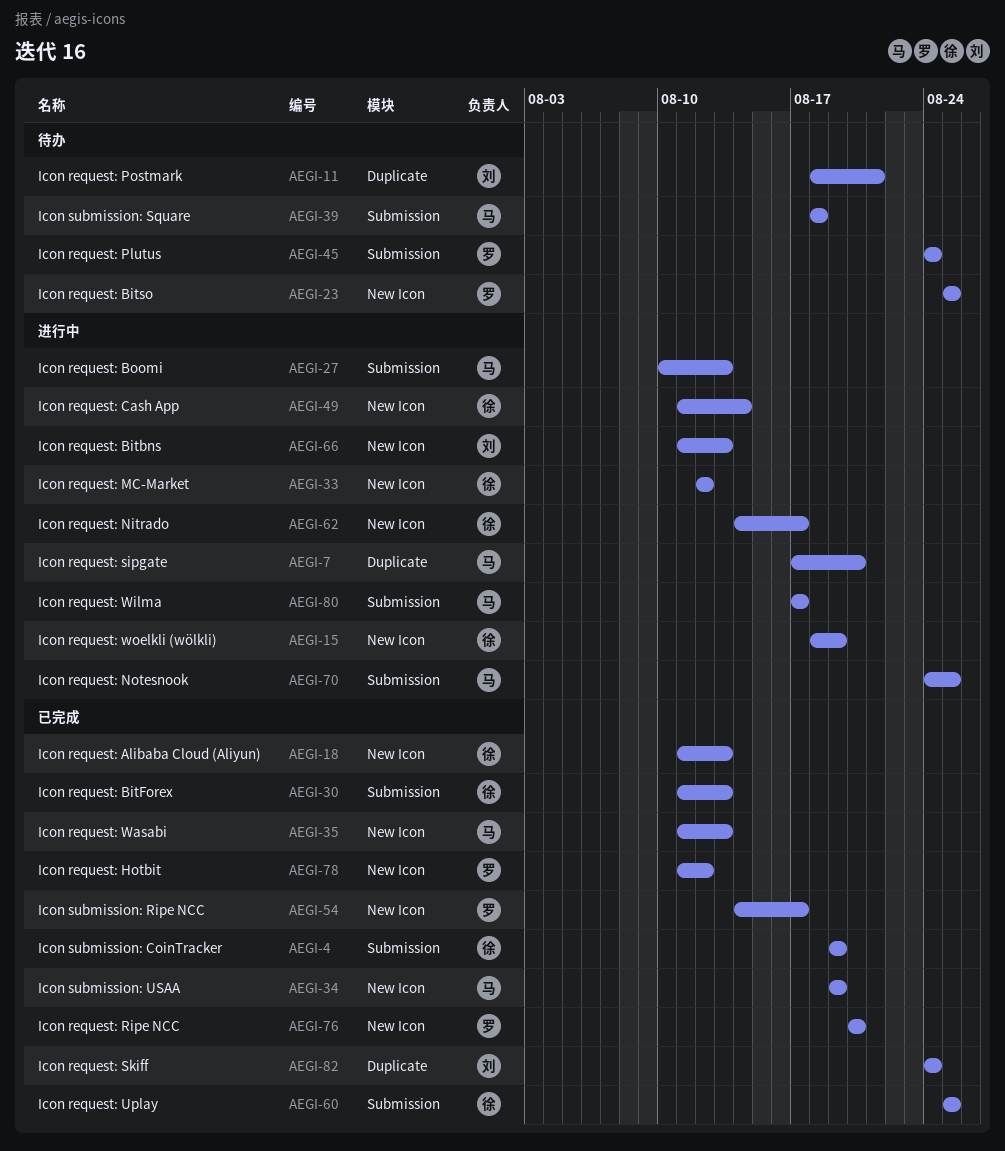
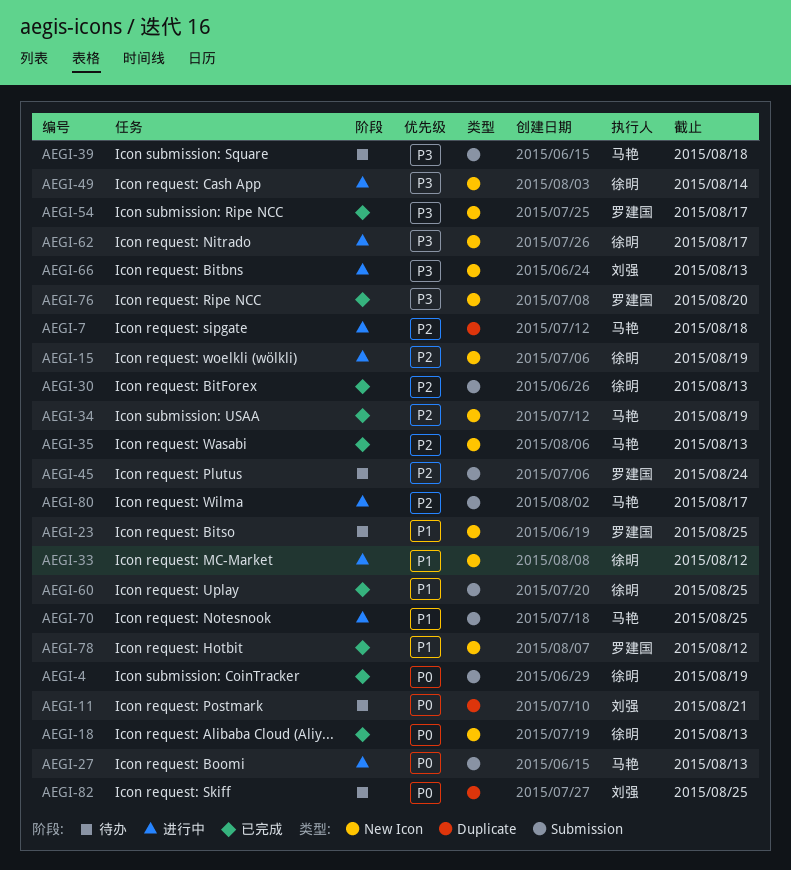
AEGI-7, due: Aug 20 -> Aug 18
AEGI-82, status: 已完成 -> 待办
AEGI-82, due: Aug 24 -> Aug 25

